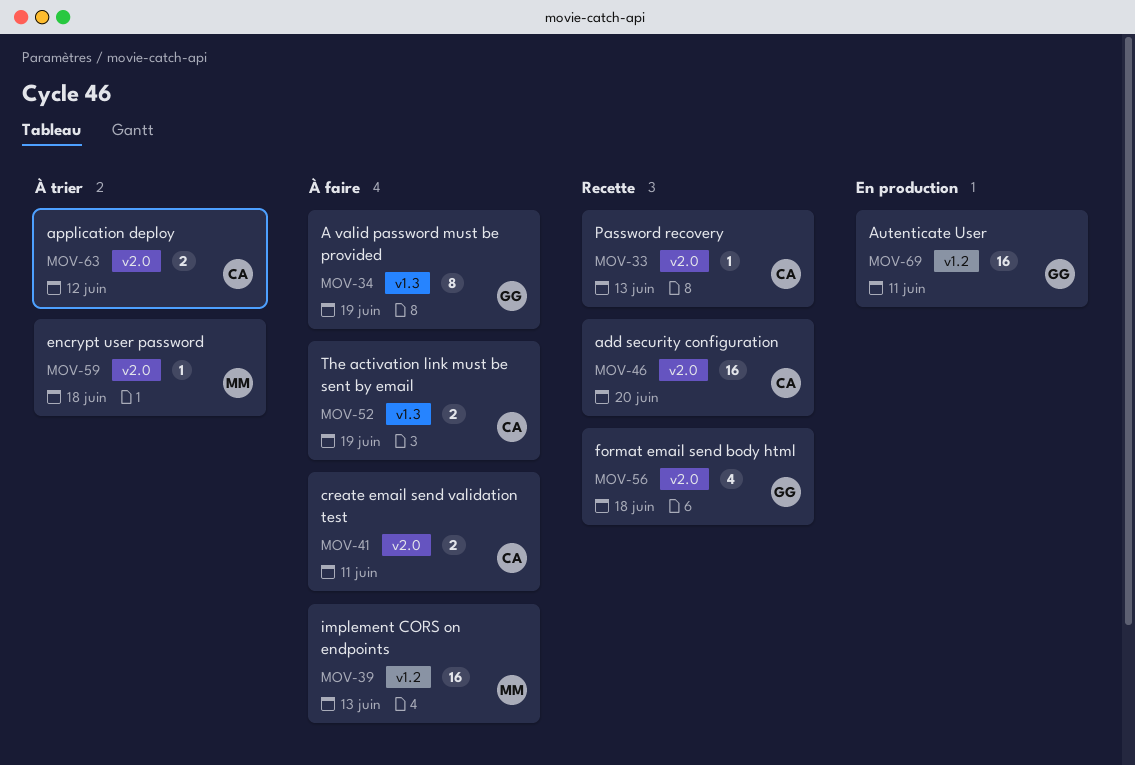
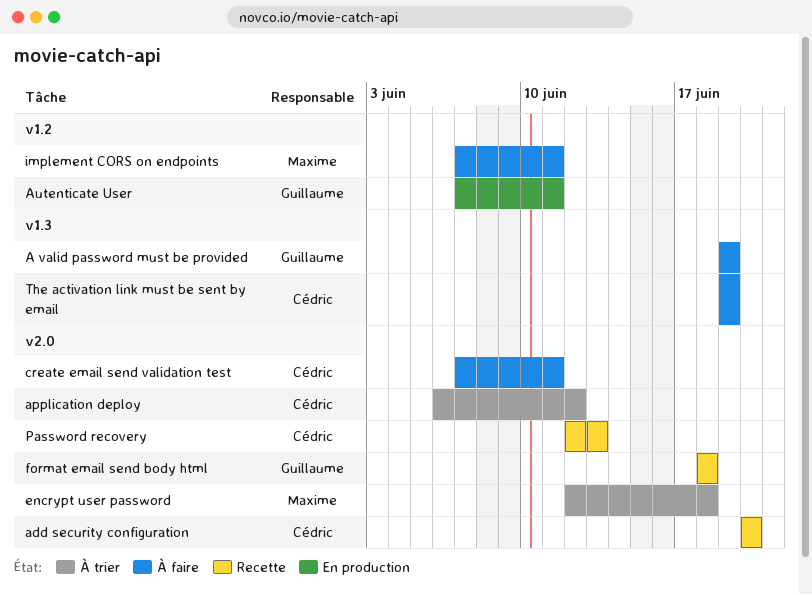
implement CORS on endpoints, due: Jun 13 -> Jun 11

